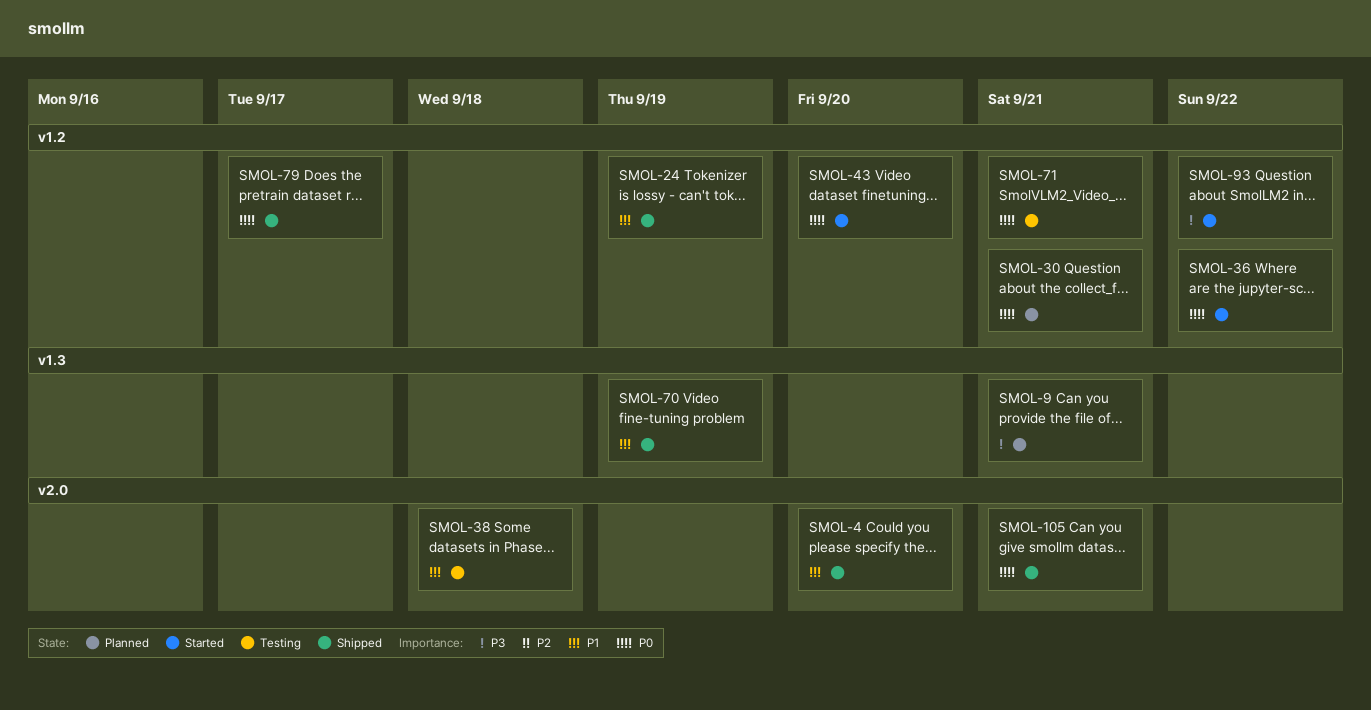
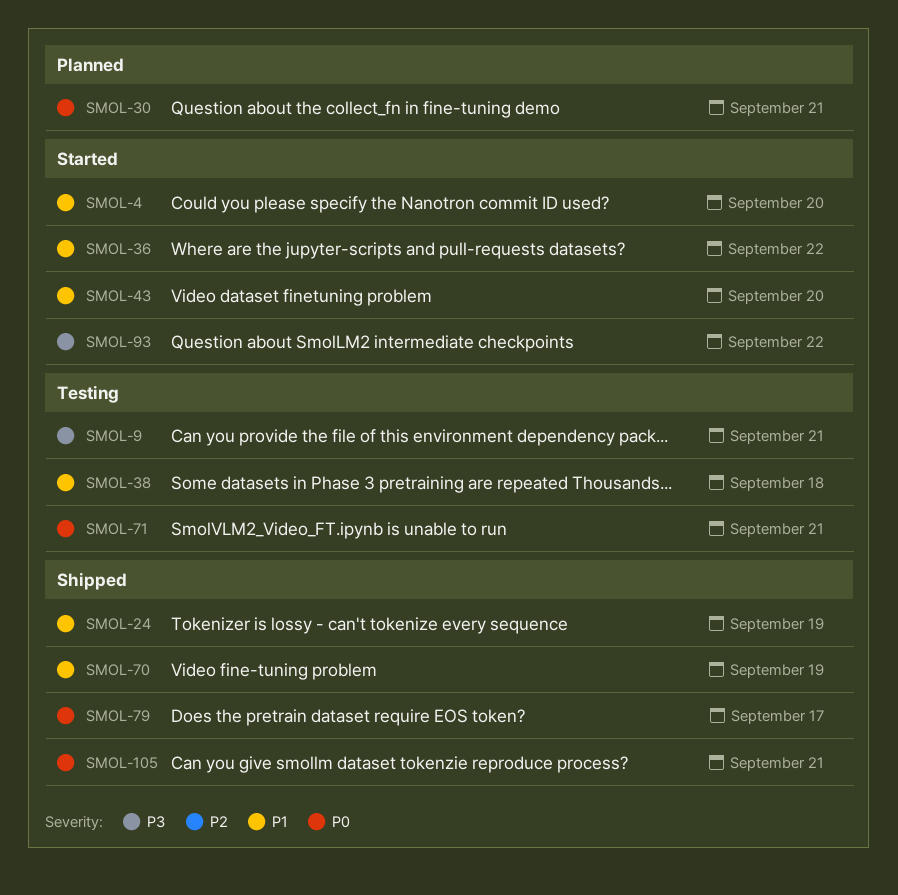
SMOL-4, status: Shipped -> Started
SMOL-9, status: Planned -> Testing
SMOL-36, priority: P0 -> P1
SMOL-43, priority: P0 -> P1

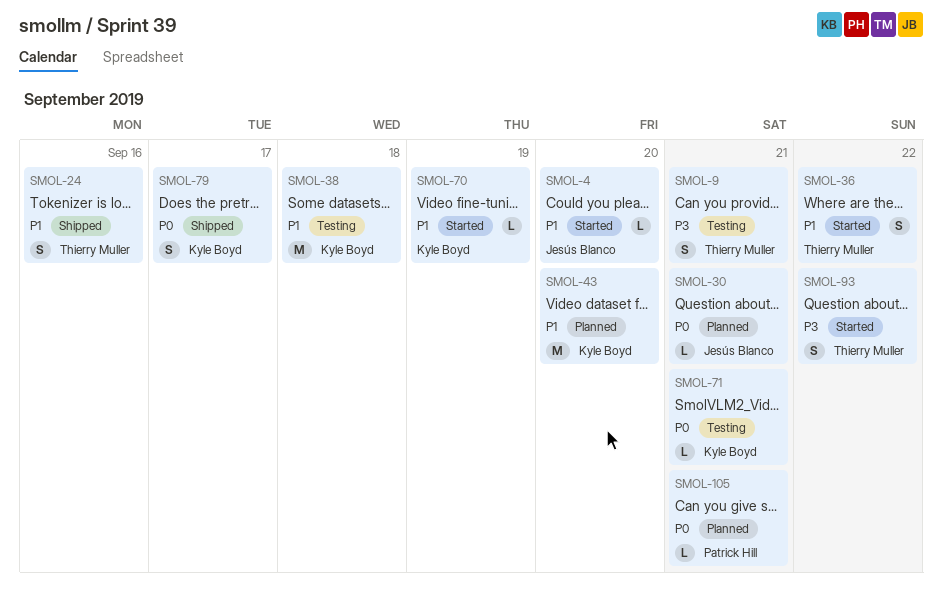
SMOL-24, due: Sep 19 -> Sep 16
SMOL-43, status: Started -> Planned
SMOL-70, status: Shipped -> Started
SMOL-105, status: Shipped -> Planned

